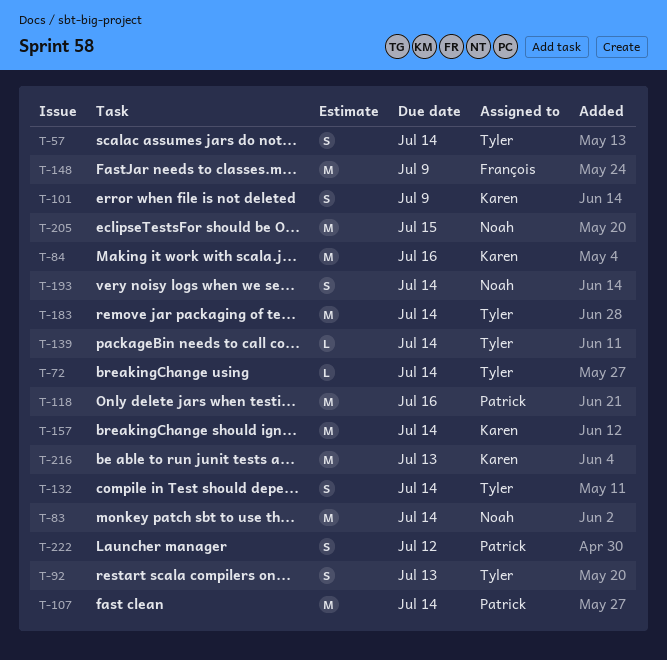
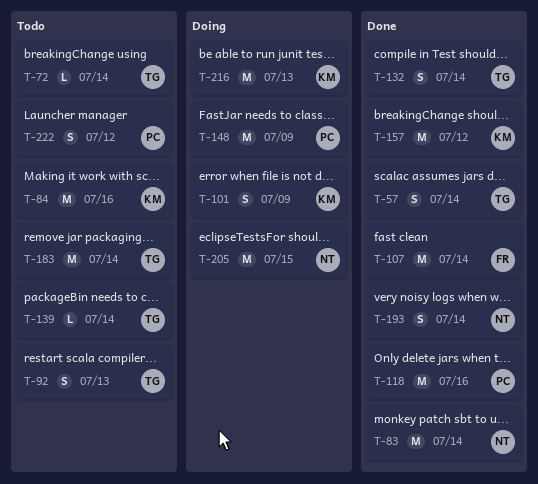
T-107, owner: Patrick -> François
T-148, owner: François -> Patrick
T-157, due: Jul 14 -> Jul 12

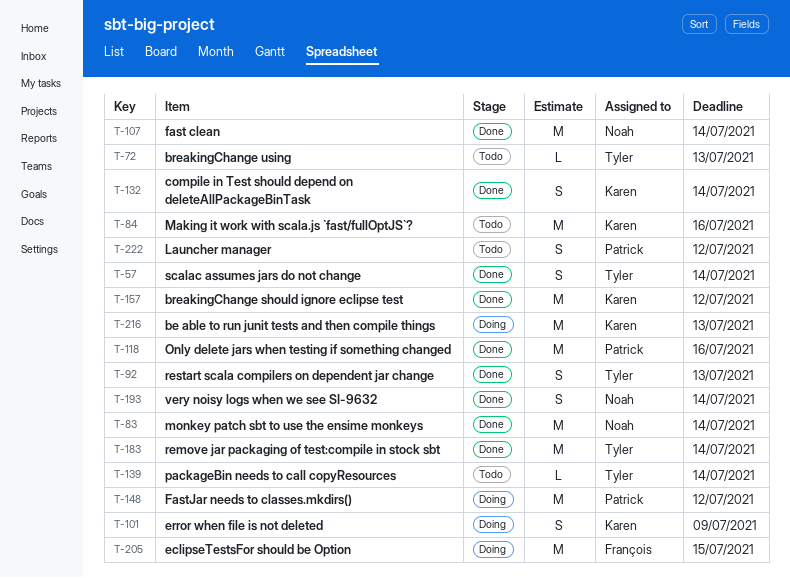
T-72, due: Jul 14 -> Jul 13
T-92, status: Todo -> Done
T-107, owner: François -> Noah
T-132, owner: Tyler -> Karen
T-148, due: Jul 9 -> Jul 12
T-183, status: Todo -> Done
T-205, owner: Noah -> François

